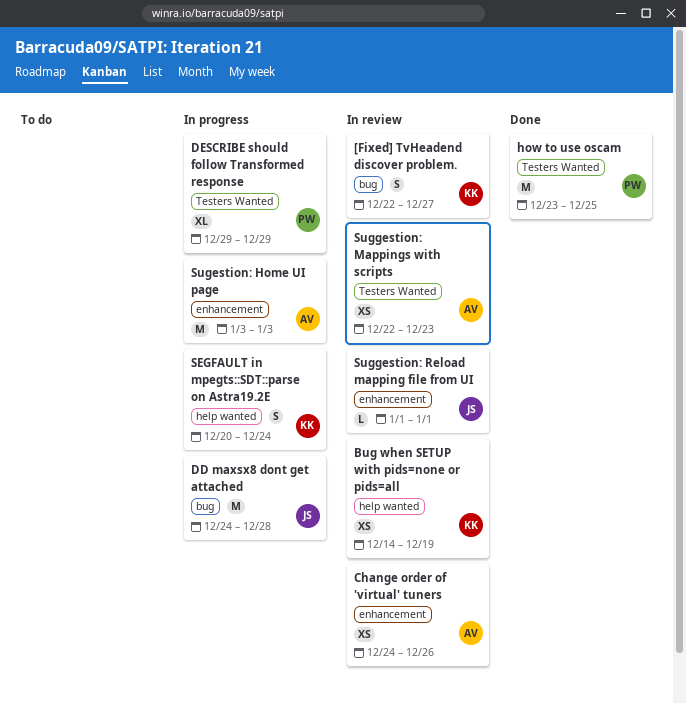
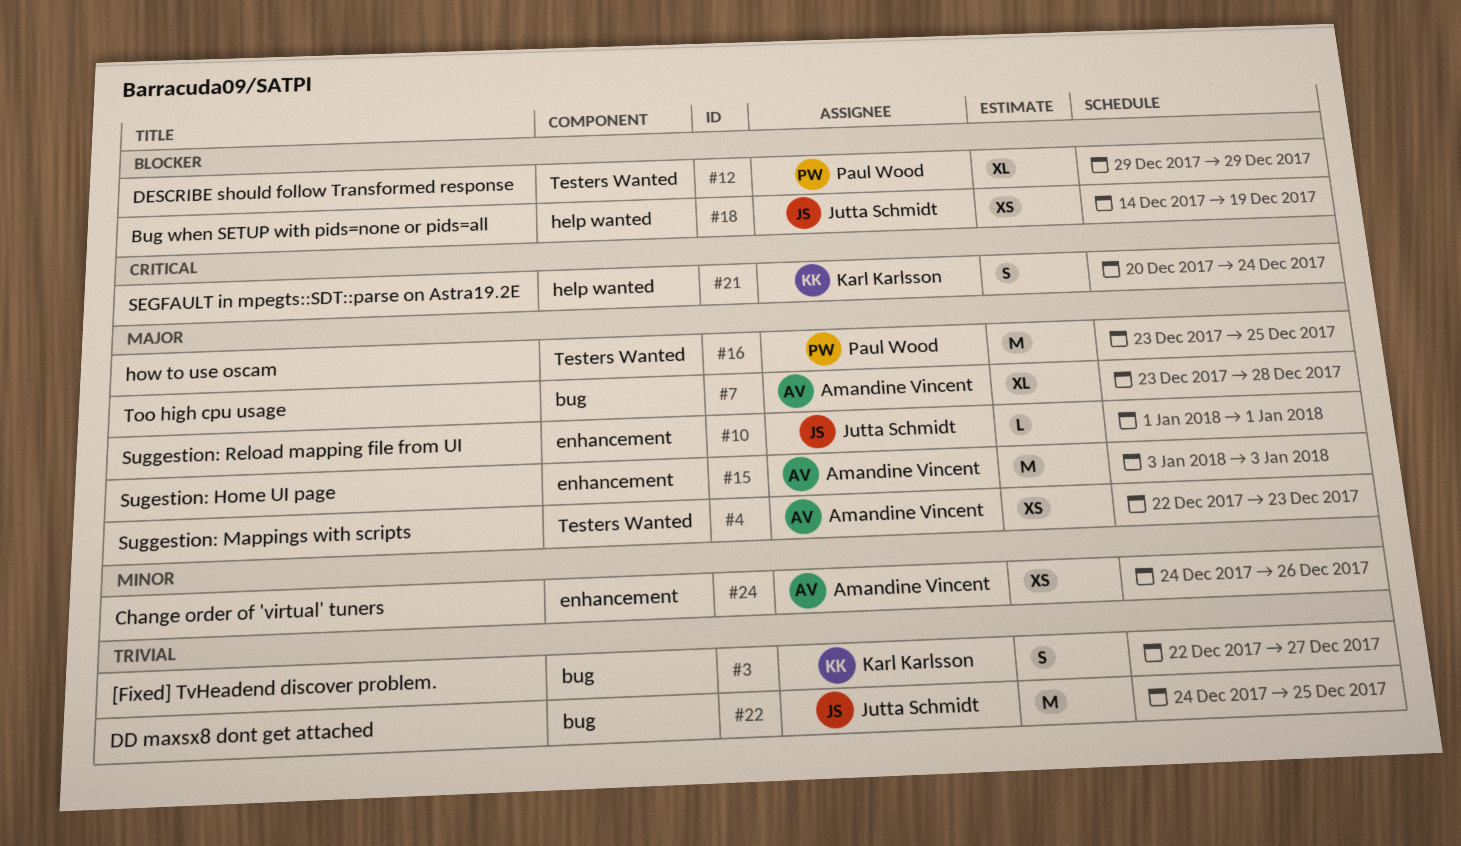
Bug when SETUP with pids=none or pids=all, owner: Karl Karlsson -> Jutta Schmidt
DD maxsx8 dont get attached, due: Dec 28 -> Dec 25
Too high cpu usage: none -> present

